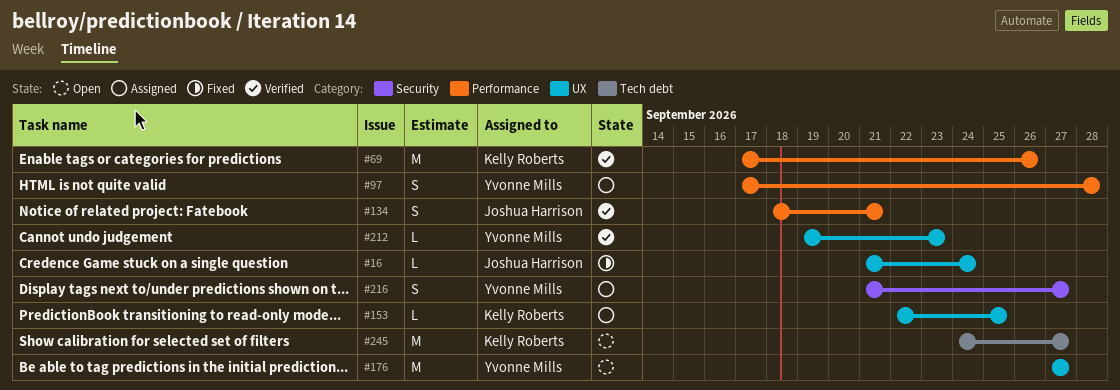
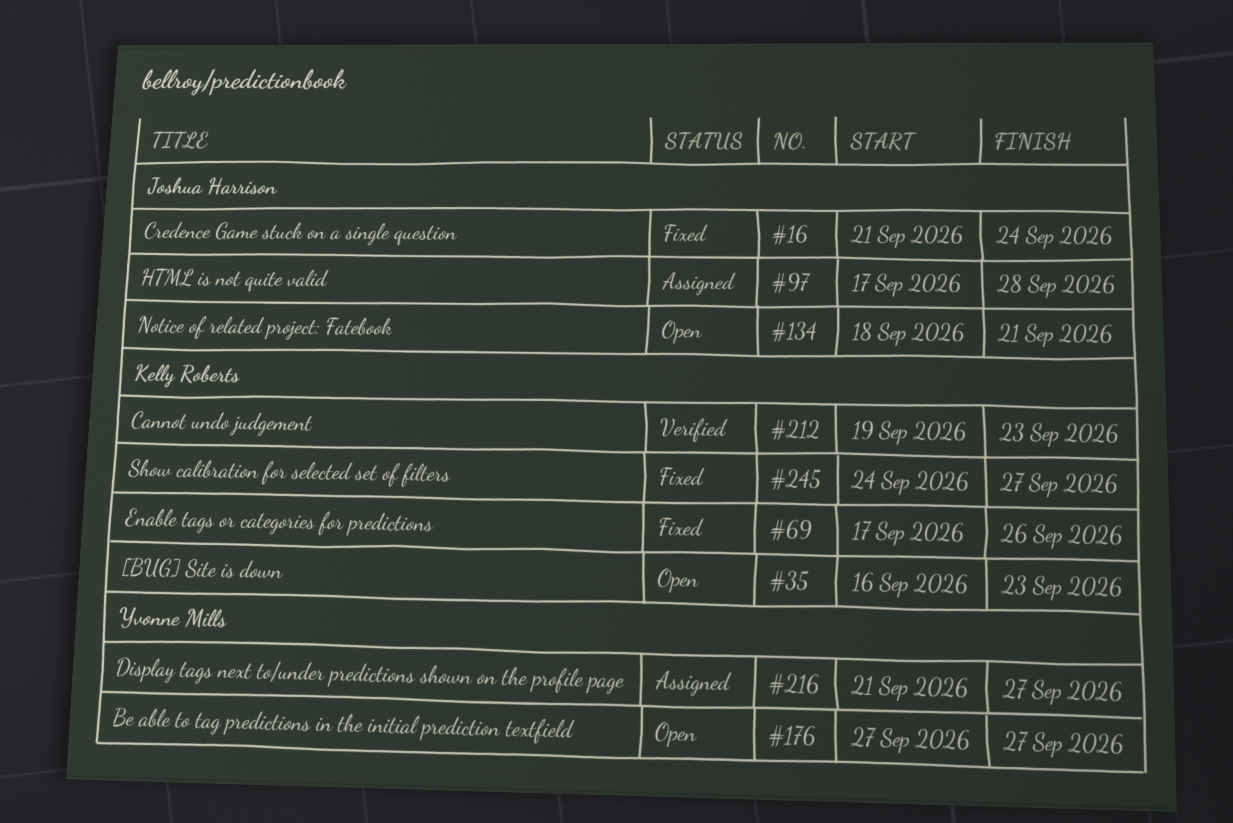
#35: none -> present
#69, status: Verified -> Fixed
#97, owner: Yvonne Mills -> Joshua Harrison
#134, status: Verified -> Open
#153: present -> none
#212, owner: Yvonne Mills -> Kelly Roberts
#245, status: Open -> Fixed

